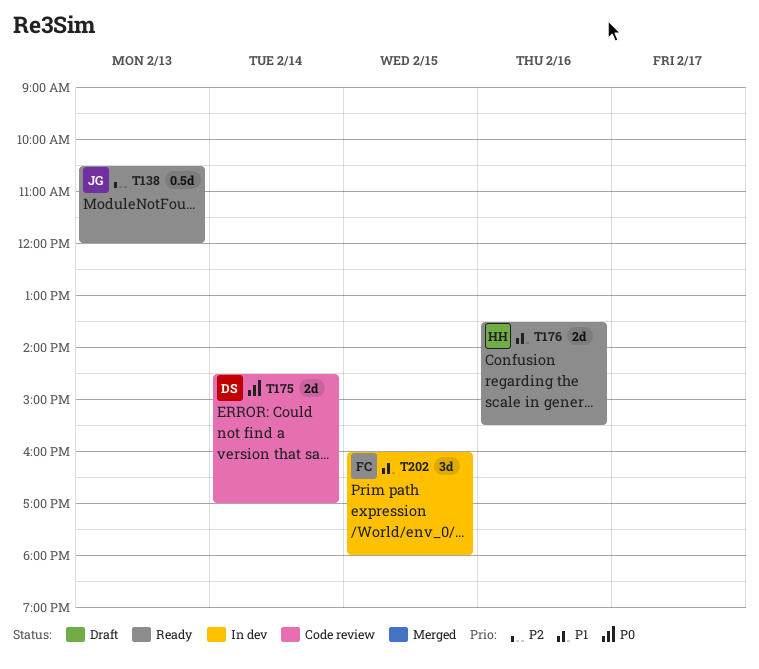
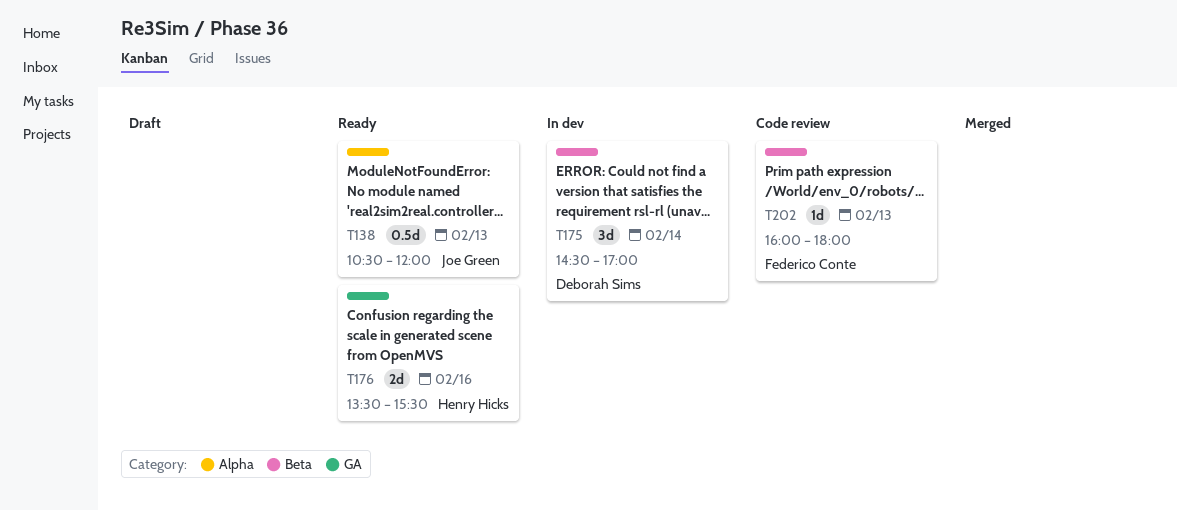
T175, status: Code review -> In dev
T175, estimate: 2d -> 3d
T202, status: In dev -> Code review
T202, estimate: 3d -> 1d
T202, day: Feb 15 -> Feb 13

